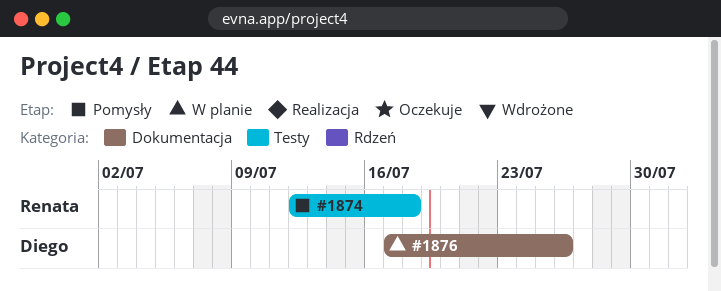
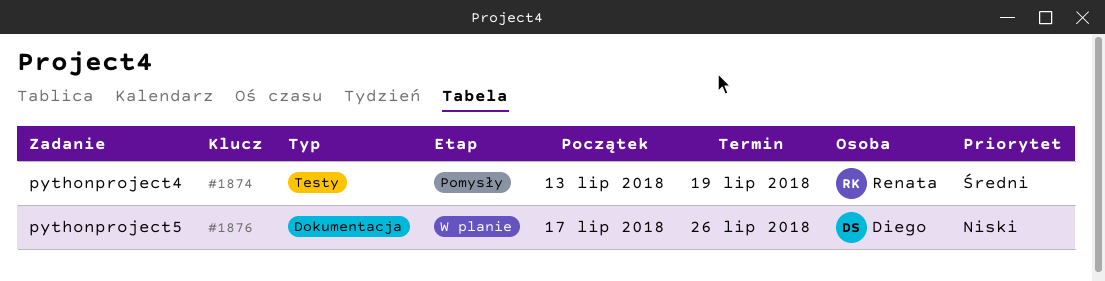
#1874, start: Jul 12 -> Jul 13
#1874, due: Jul 18 -> Jul 19

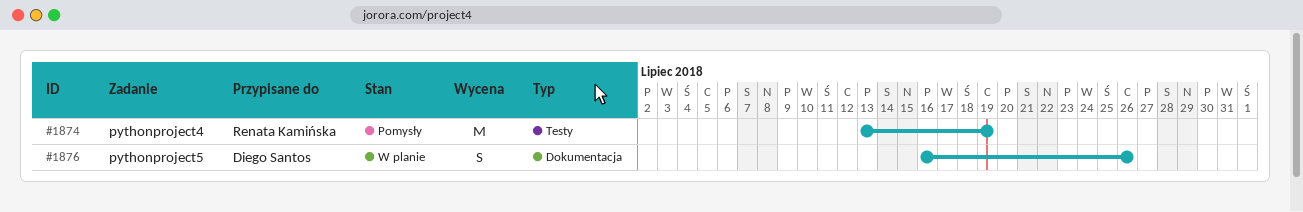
#1876, start: Jul 17 -> Jul 16

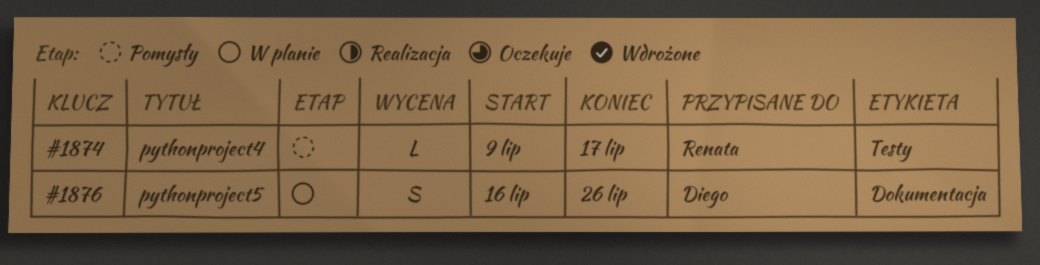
#1874, estimate: M -> L
#1874, start: Jul 13 -> Jul 9
#1874, due: Jul 19 -> Jul 17

